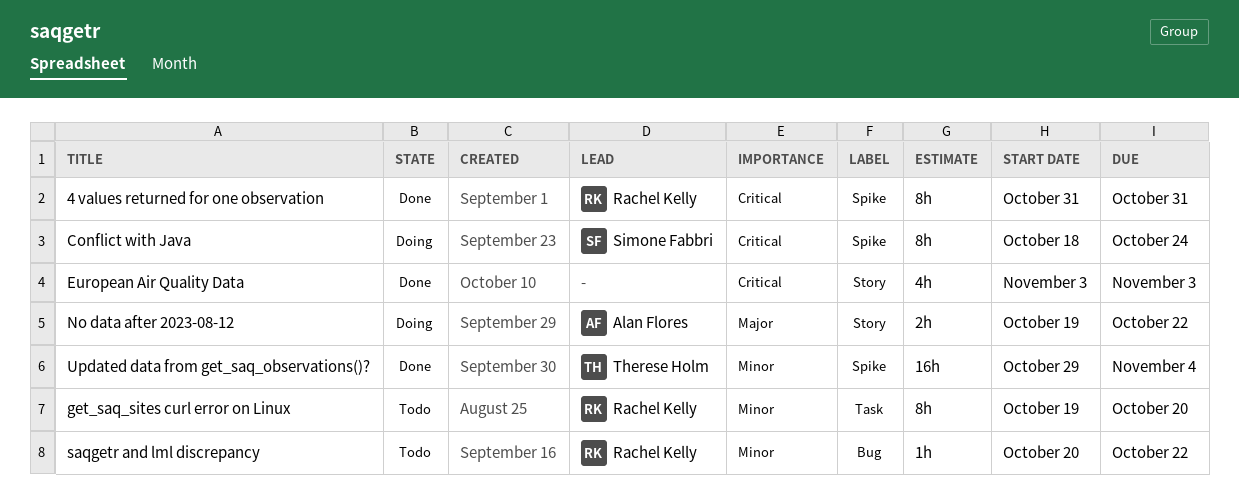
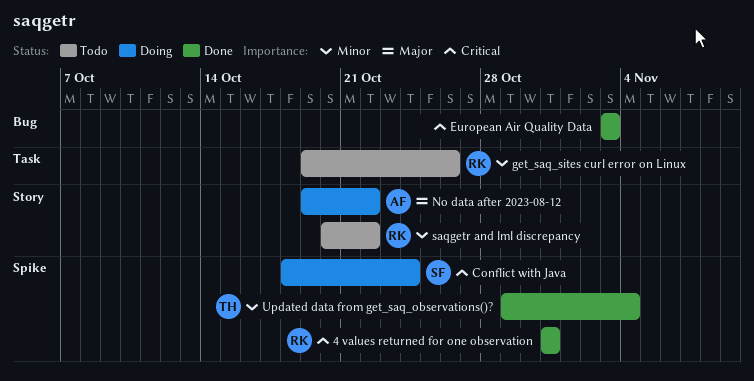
European Air Quality Data, label: Story -> Bug
get_saq_sites curl error on Linux, due: Oct 20 -> Oct 26
saqgetr and lml discrepancy, label: Bug -> Story

